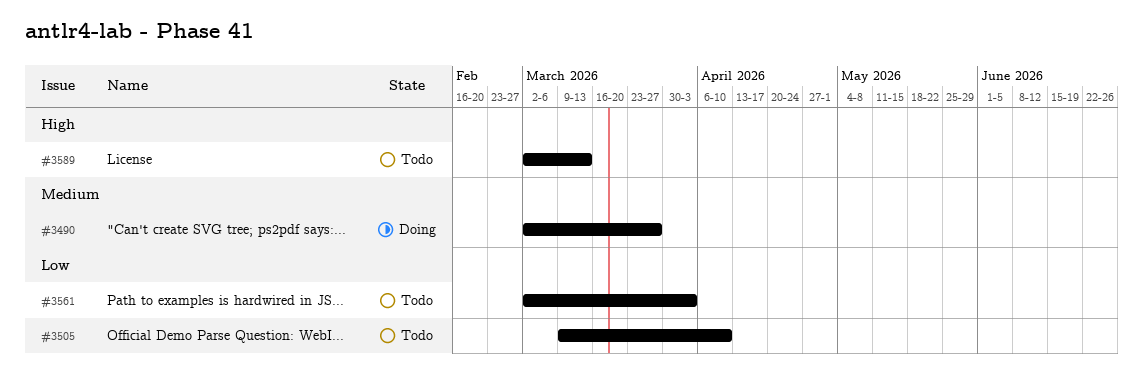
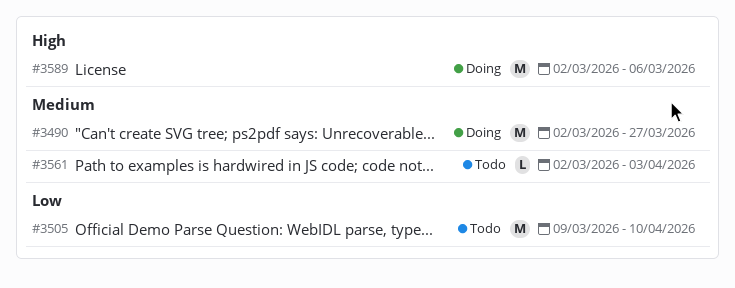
#3561, priority: Low -> Medium
#3589, status: Todo -> Doing
#3589, due: Mar 13 -> Mar 6

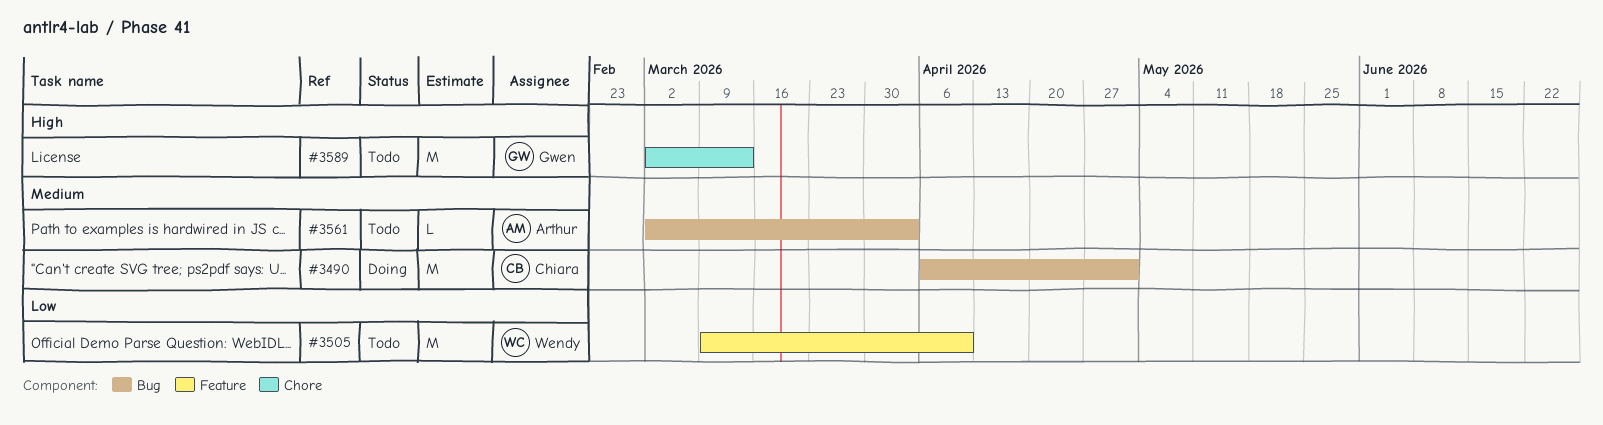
#3490, start: Mar 2 -> Apr 6
#3490, due: Mar 27 -> May 1
#3589, status: Doing -> Todo
#3589, due: Mar 6 -> Mar 13

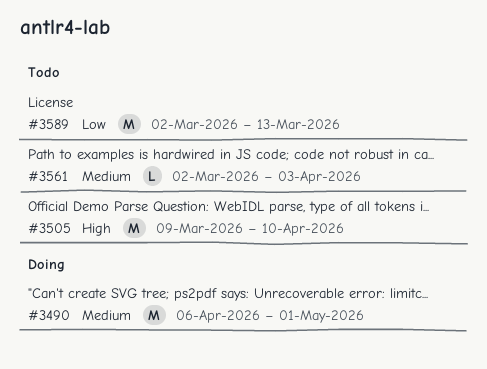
#3505, priority: Low -> High
#3589, priority: High -> Low

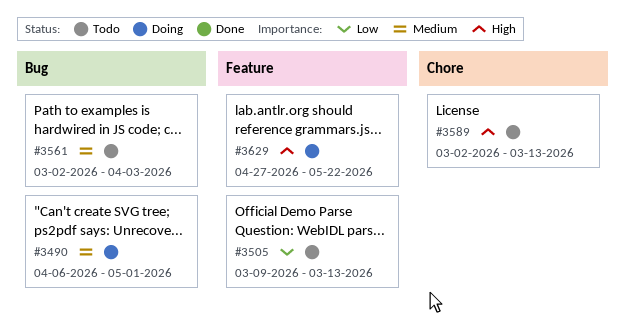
#3505, priority: High -> Low
#3505, due: Apr 10 -> Mar 13
#3589, priority: Low -> High
#3629: none -> present

